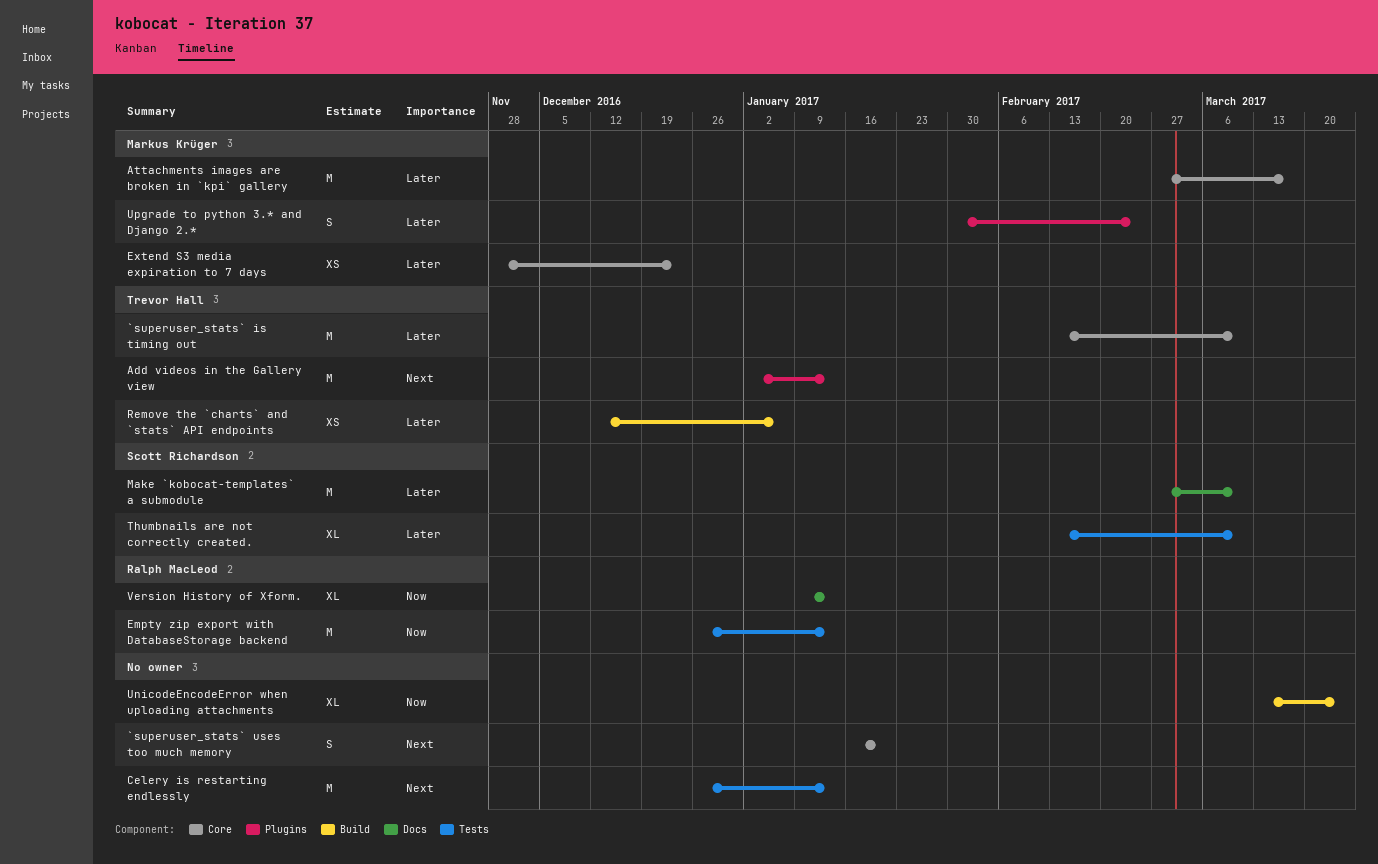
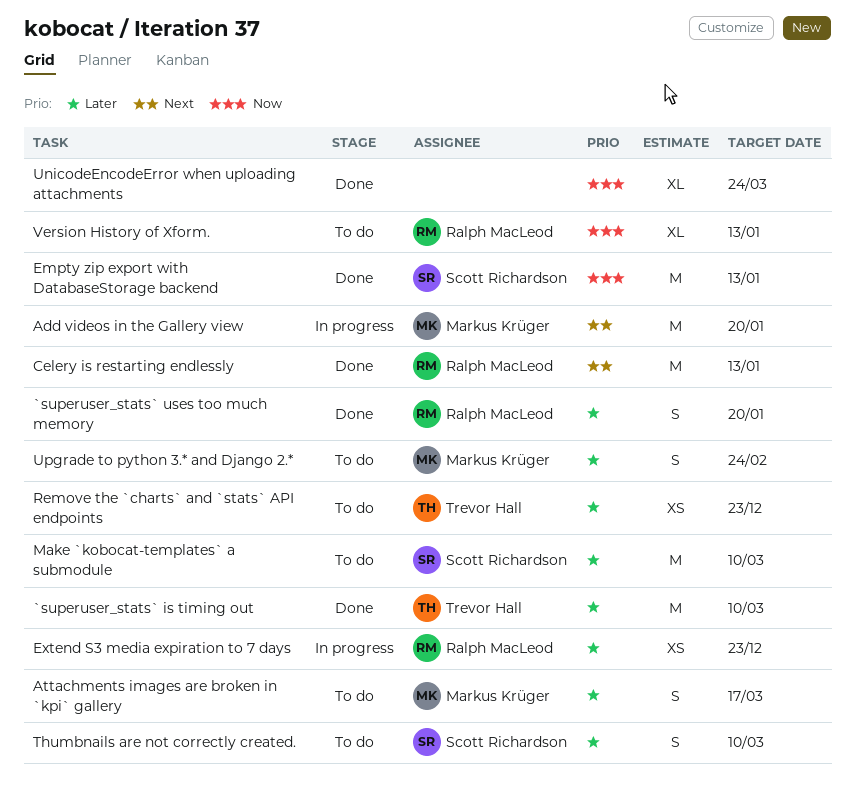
`superuser_stats` uses too much memory, owner: none -> Ralph MacLeod
`superuser_stats` uses too much memory, priority: Next -> Later
Add videos in the Gallery view, owner: Trevor Hall -> Markus Krüger
Add videos in the Gallery view, due: Jan 13 -> Jan 20
Attachments images are broken in `kpi` gallery, estimate: M -> S
Celery is restarting endlessly, owner: none -> Ralph MacLeod
Empty zip export with DatabaseStorage backend, owner: Ralph MacLeod -> Scott Richardson
Extend S3 media expiration to 7 days, owner: Markus Krüger -> Ralph MacLeod
Remove the `charts` and `stats` API endpoints, due: Jan 6 -> Dec 23
Thumbnails are not correctly created., estimate: XL -> S

